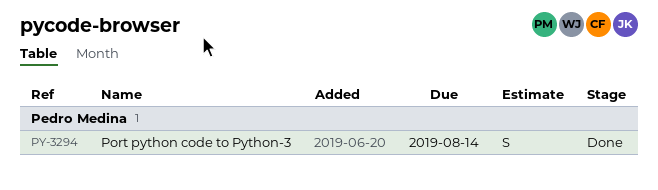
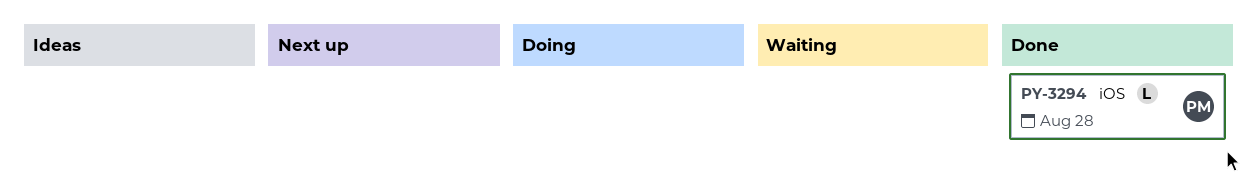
PY-3294, estimate: S -> L
PY-3294, due: Aug 14 -> Aug 28

